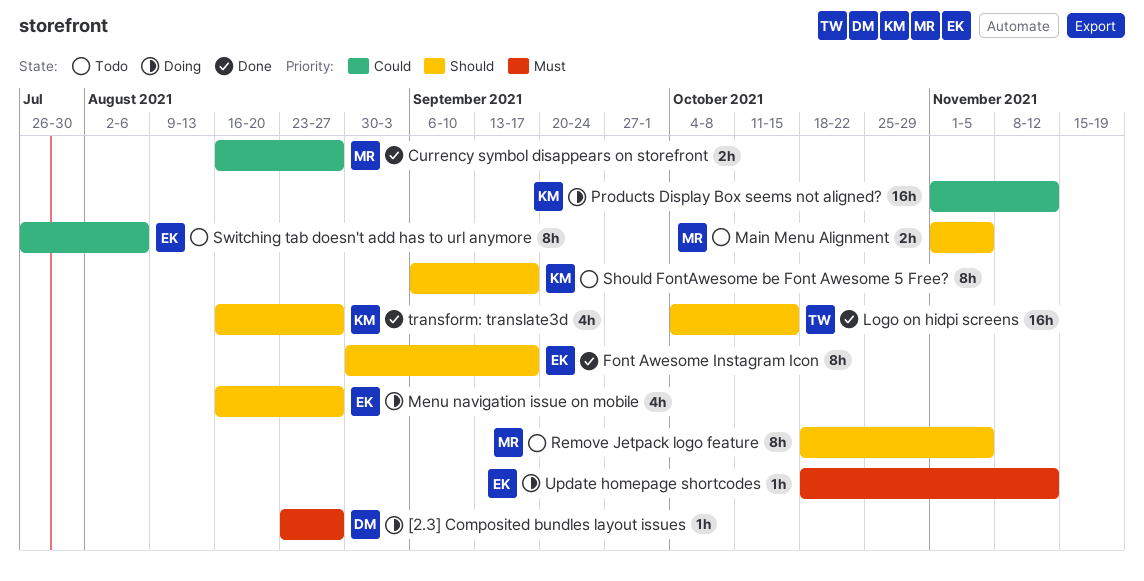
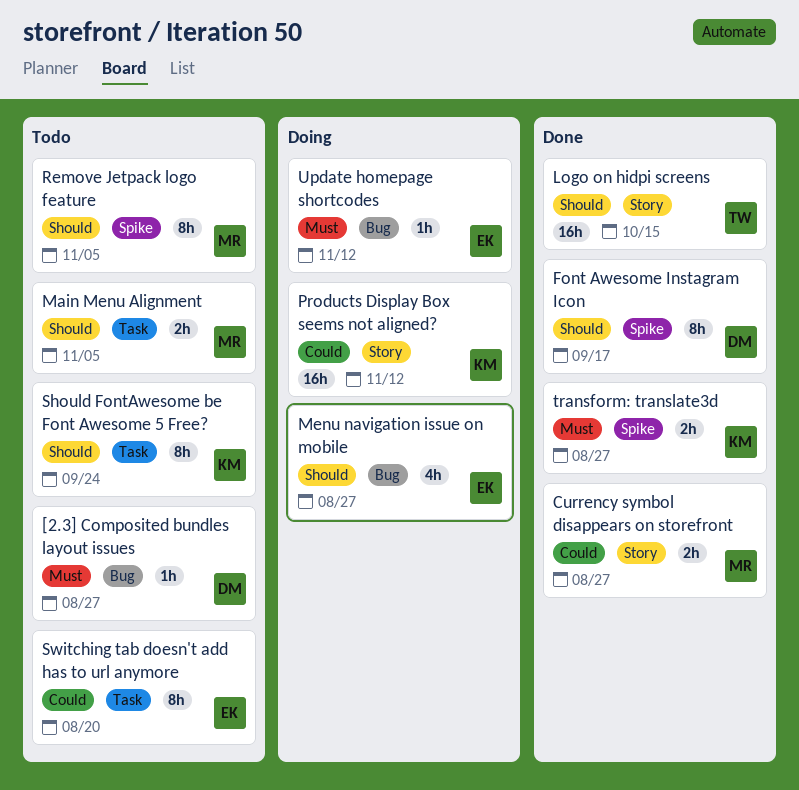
[2.3] Composited bundles layout issues, status: Doing -> Todo
Font Awesome Instagram Icon, owner: EK -> DM
Should FontAwesome be Font Awesome 5 Free?, due: Sep 17 -> Sep 24
Switching tab doesn't add has to url anymore, due: Aug 6 -> Aug 20
transform: translate3d, priority: Should -> Must
transform: translate3d, estimate: 4h -> 2h

